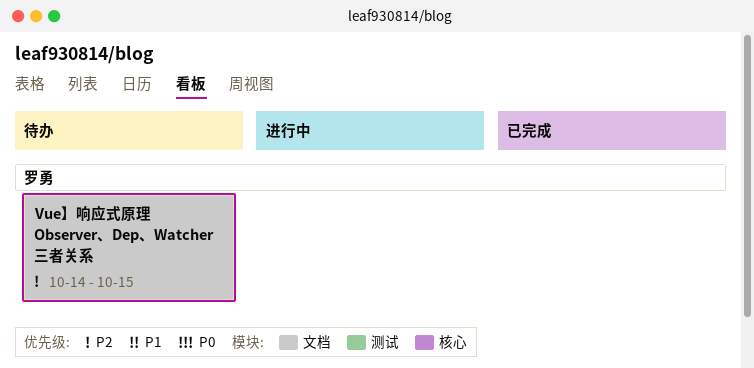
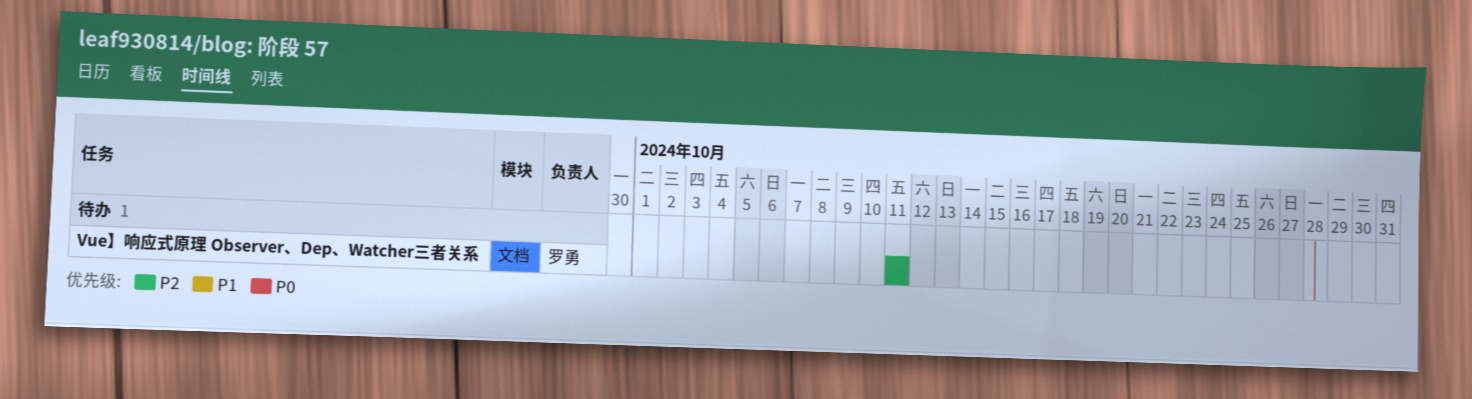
Vue】响应式原理 Observer、Dep、Watcher三者关系, start: Oct 14 -> Oct 11
Vue】响应式原理 Observer、Dep、Watcher三者关系, due: Oct 15 -> Oct 11

